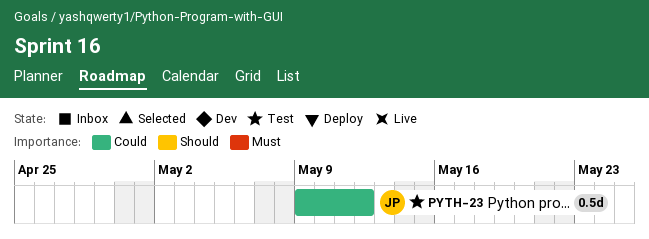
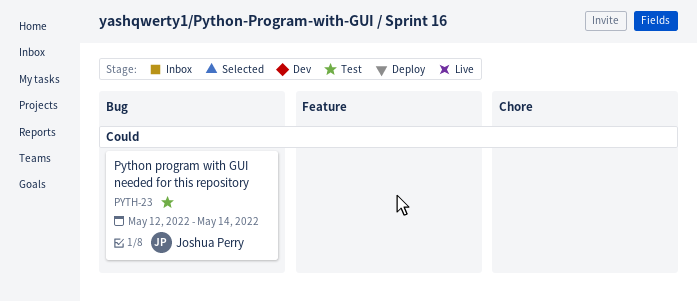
PYTH-23, start: May 9 -> May 12
PYTH-23, due: May 12 -> May 14

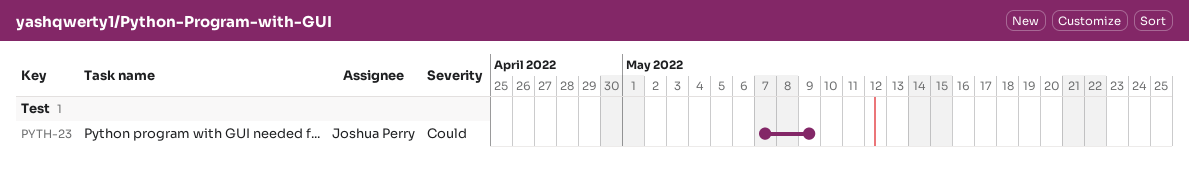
PYTH-23, start: May 12 -> May 7
PYTH-23, due: May 14 -> May 9

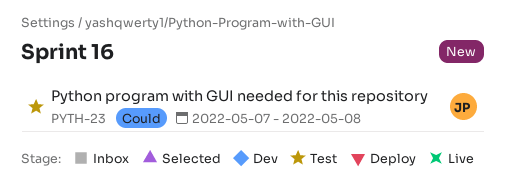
PYTH-23, due: May 9 -> May 8

